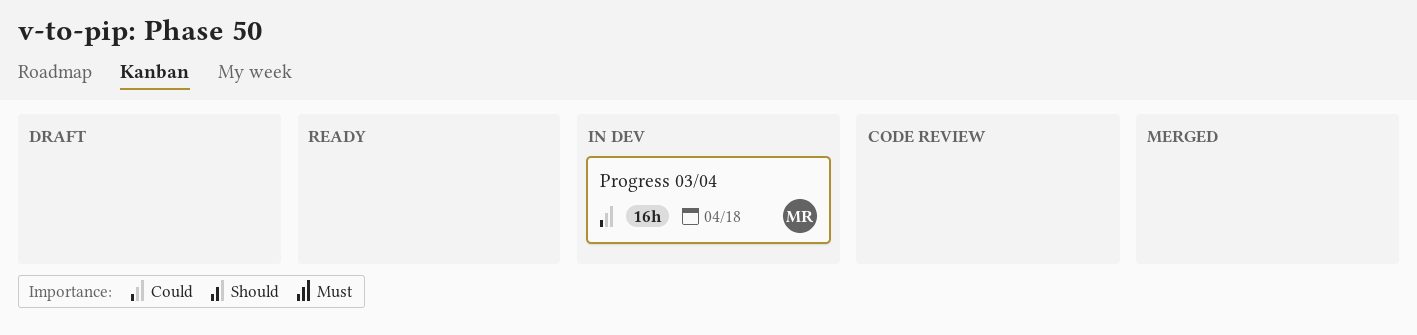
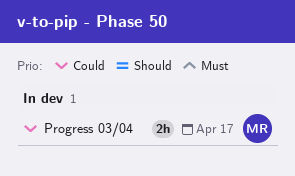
Progress 03/04, estimate: 16h -> 2h
Progress 03/04, due: Apr 18 -> Apr 17

